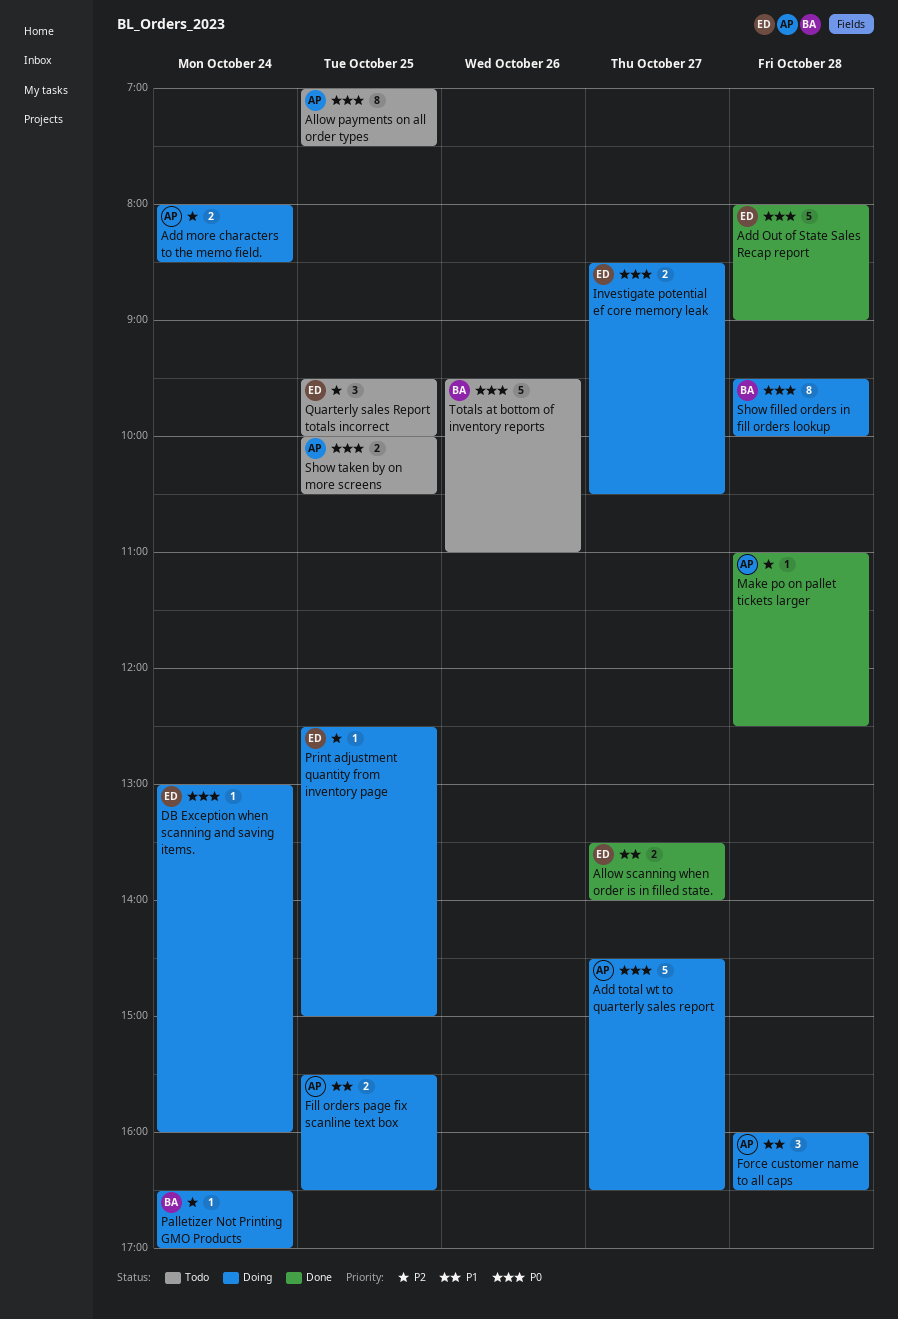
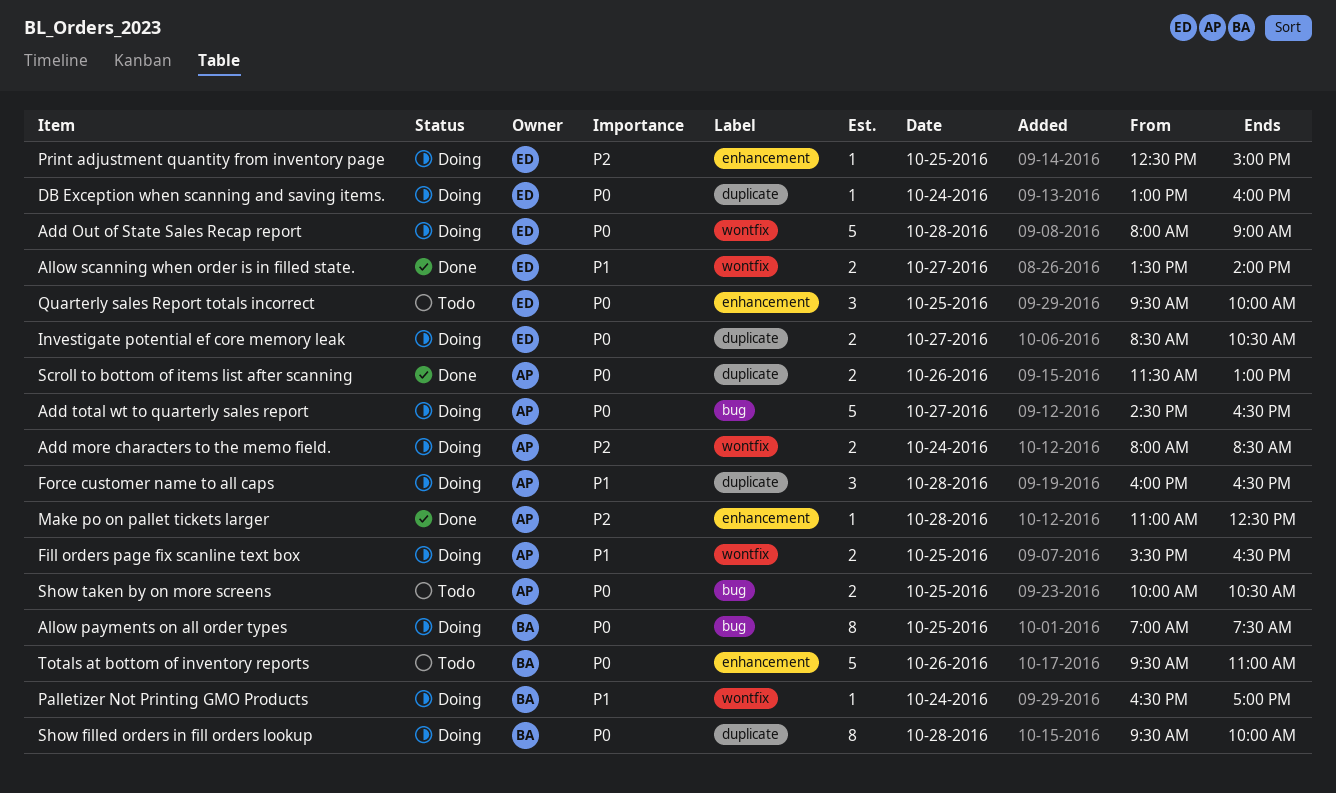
Add Out of State Sales Recap report, status: Done -> Doing
Allow payments on all order types, status: Todo -> Doing
Allow payments on all order types, owner: AP -> BA
Palletizer Not Printing GMO Products, priority: P2 -> P1
Quarterly sales Report totals incorrect, priority: P2 -> P0
Scroll to bottom of items list after scanning: none -> present

